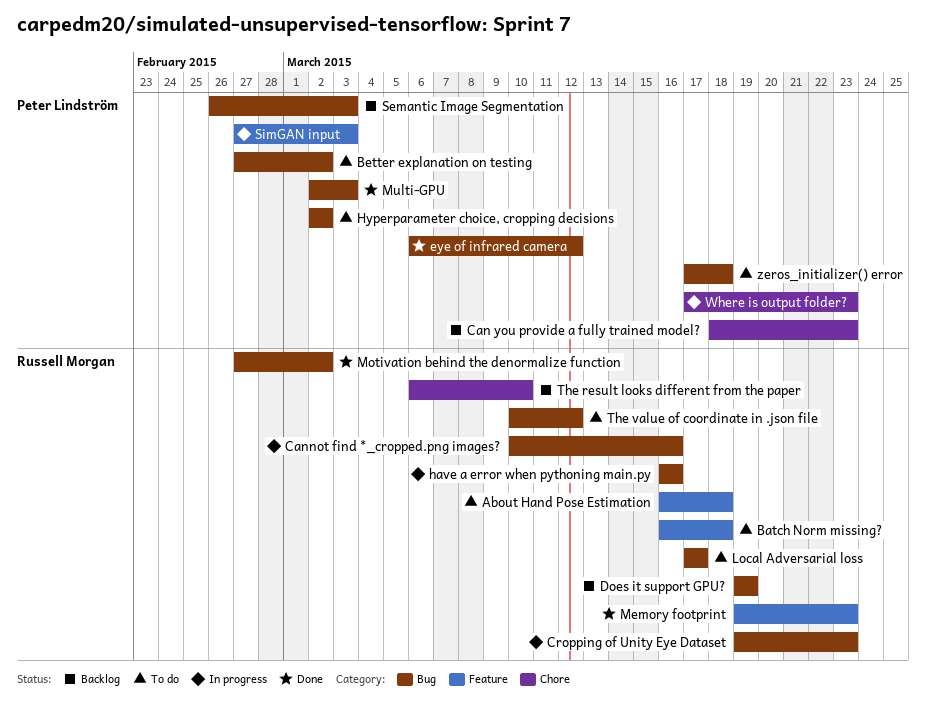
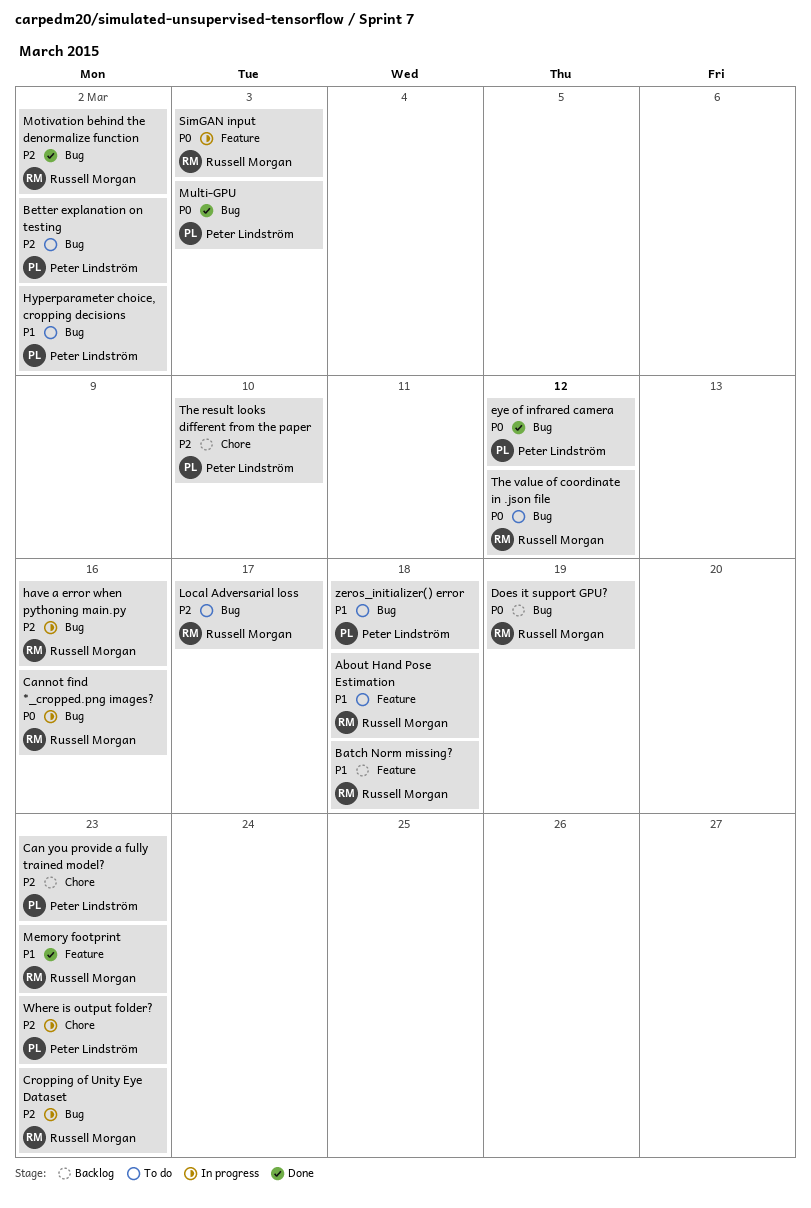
Batch Norm missing?, status: To do -> Backlog
Semantic Image Segmentation: present -> none
SimGAN input, owner: Peter Lindström -> Russell Morgan
The result looks different from the paper, owner: Russell Morgan -> Peter Lindström

